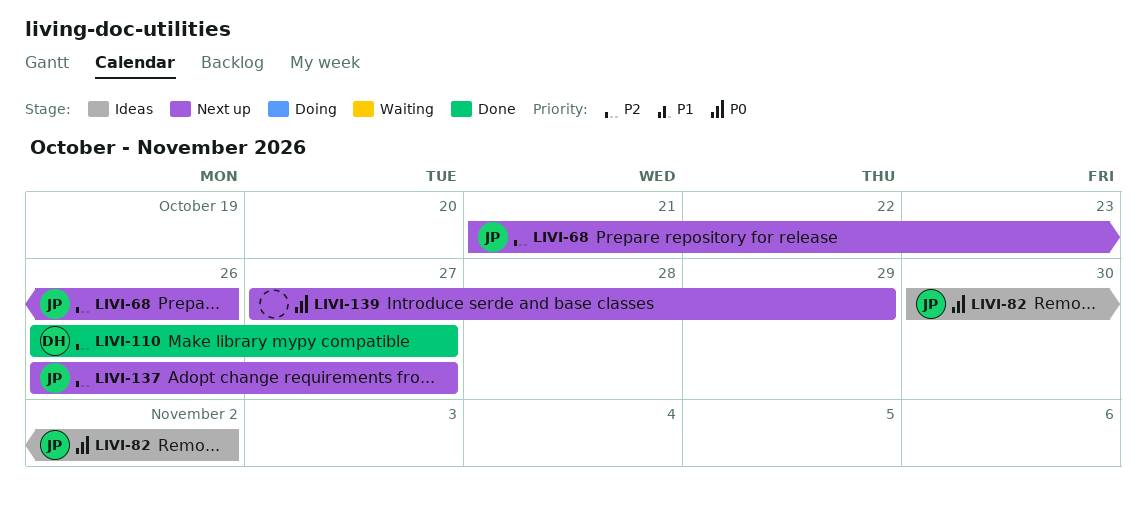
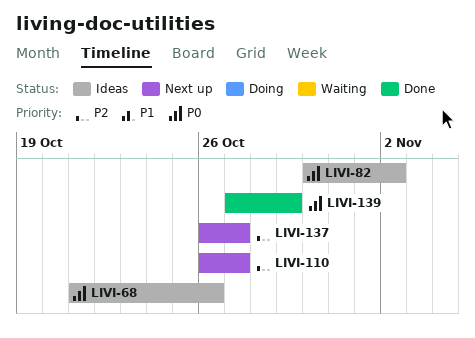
LIVI-68, status: Next up -> Ideas
LIVI-68, priority: P2 -> P0
LIVI-110, status: Done -> Next up
LIVI-139, status: Next up -> Done

